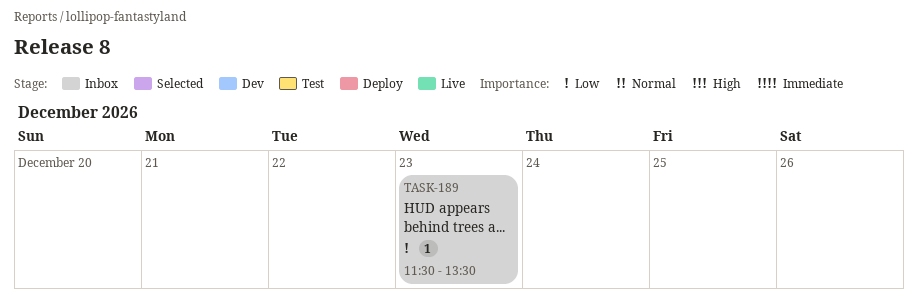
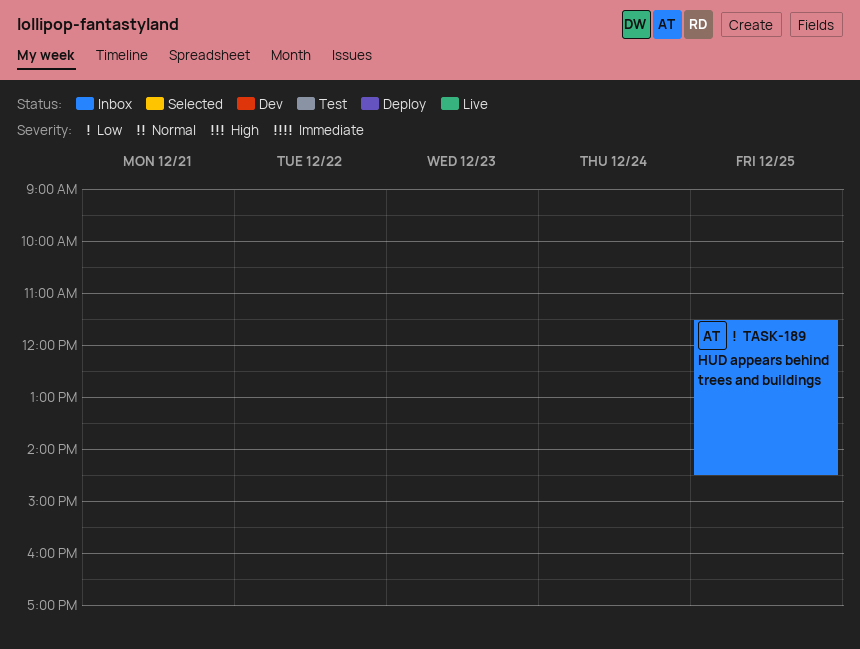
TASK-189, day: Dec 23 -> Dec 25
TASK-189, ends: 13:30 -> 14:30

